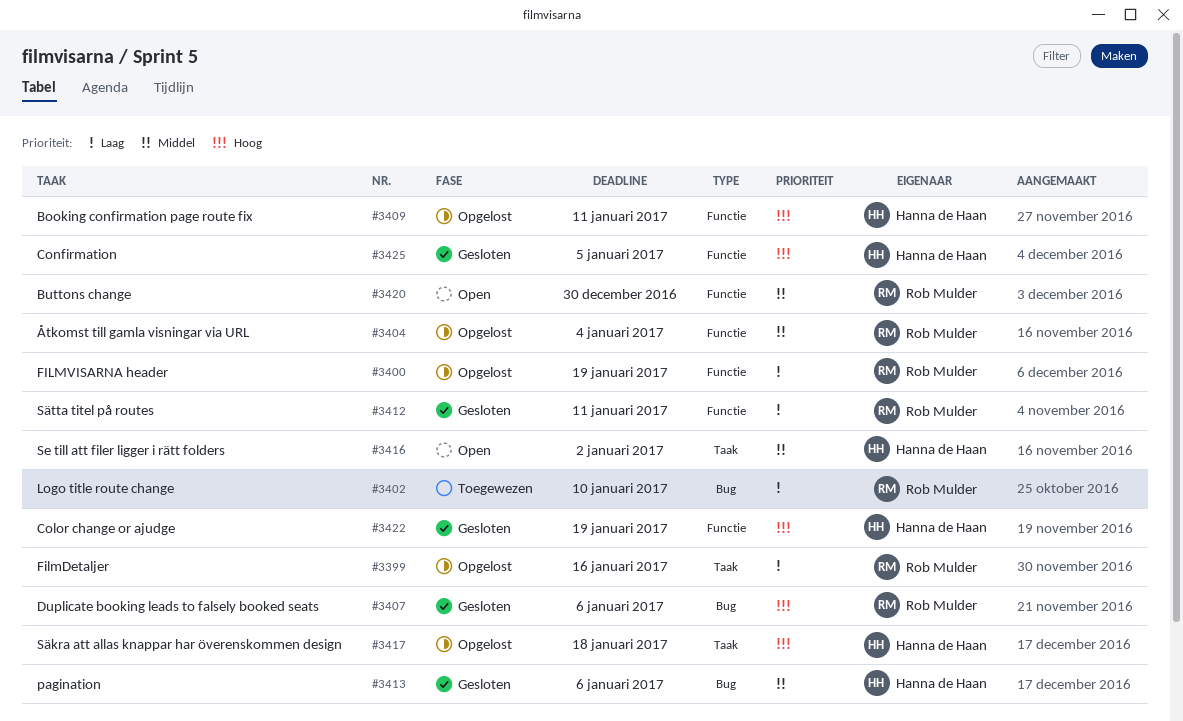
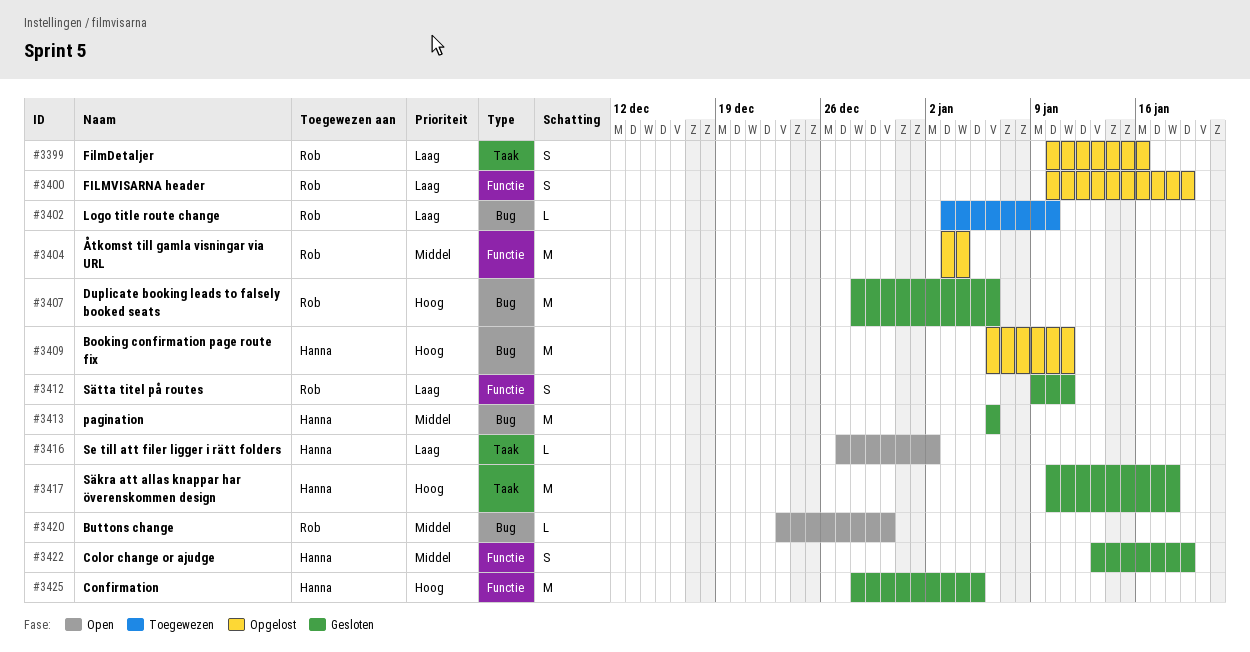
#3409, label: Functie -> Bug
#3416, priority: Middel -> Laag
#3417, status: Opgelost -> Gesloten
#3420, label: Functie -> Bug
#3422, priority: Hoog -> Middel

